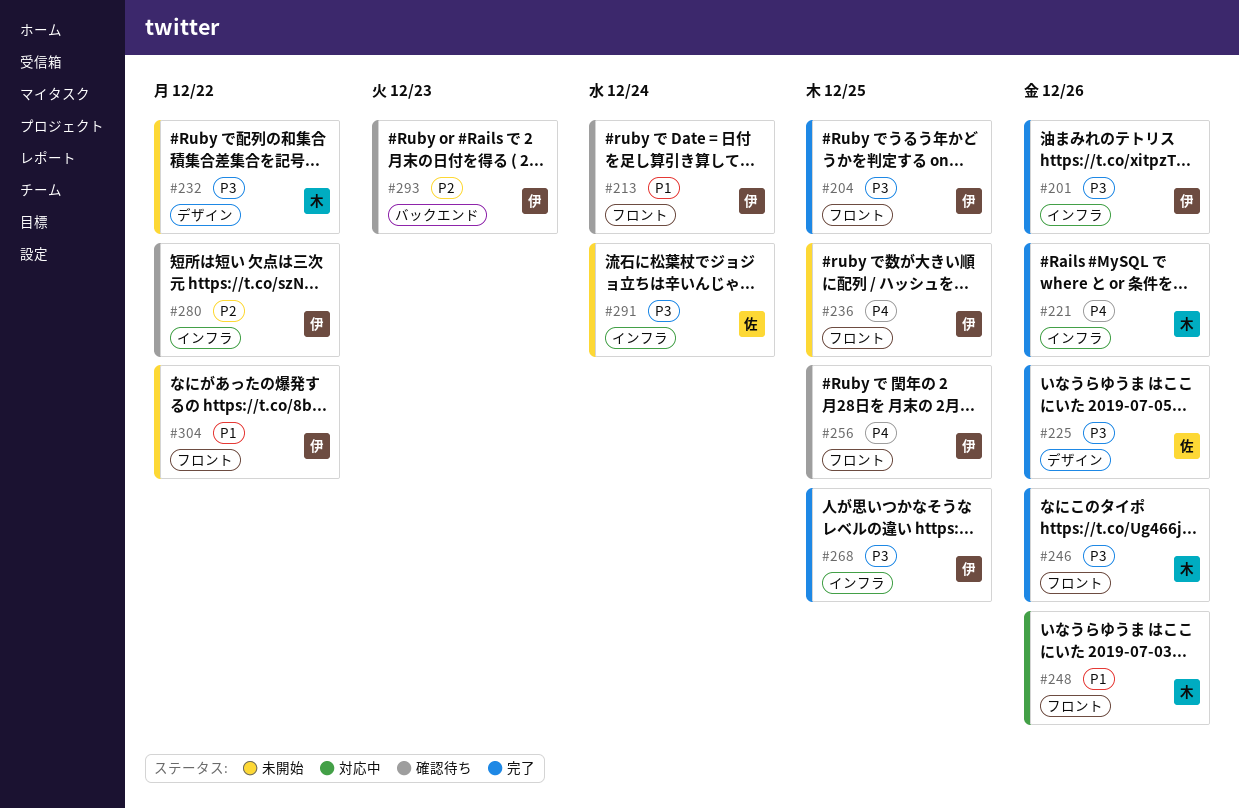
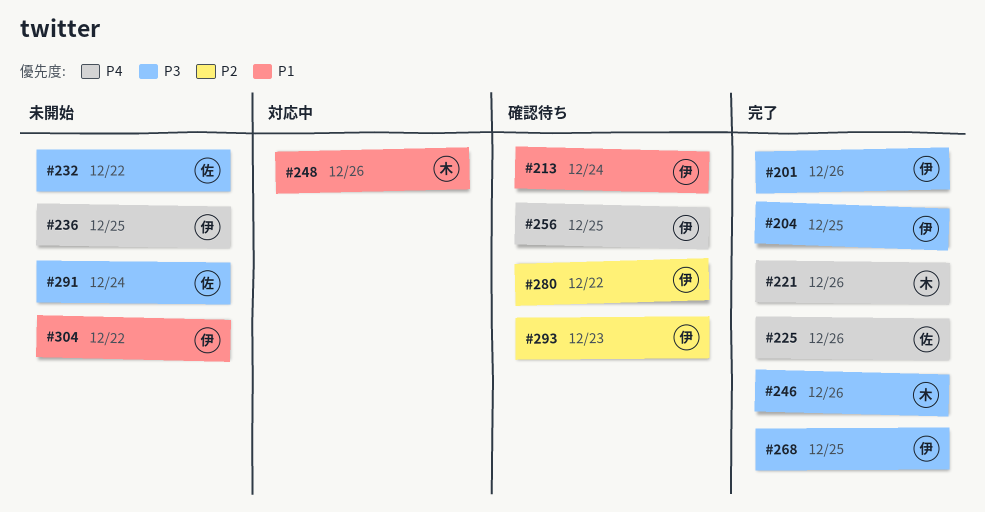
#225, priority: P3 -> P4
#232, owner: 木 -> 佐

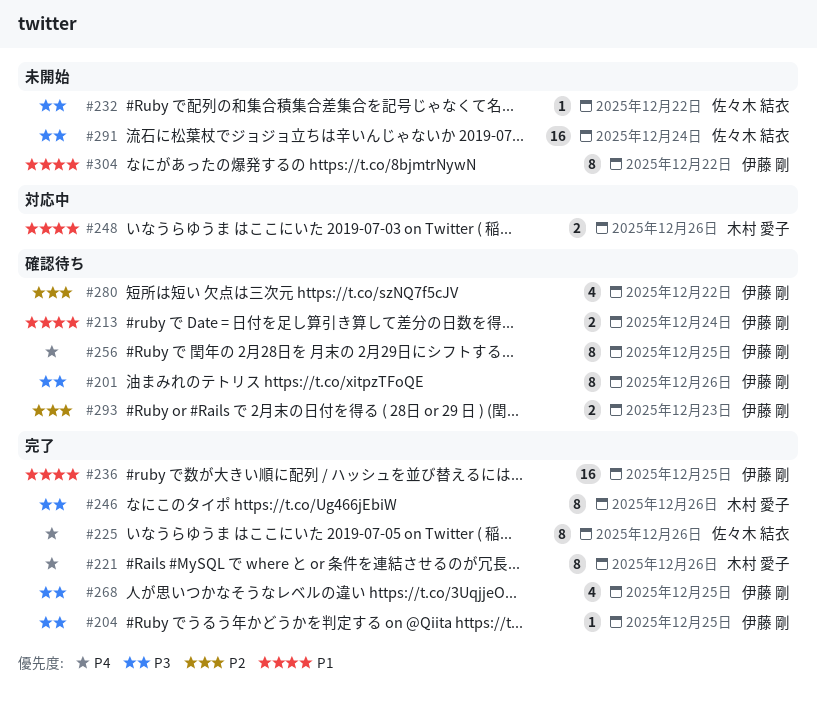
#201, status: 完了 -> 確認待ち
#236, status: 未開始 -> 完了
#236, priority: P4 -> P1

